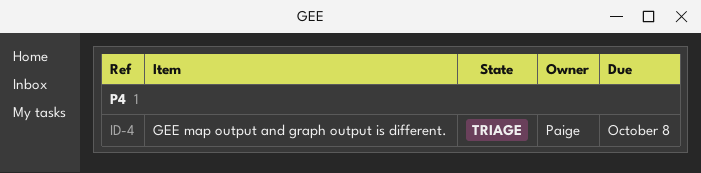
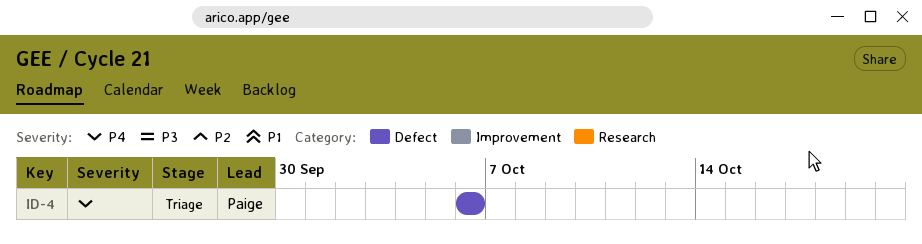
ID-4, due: Oct 8 -> Oct 6

